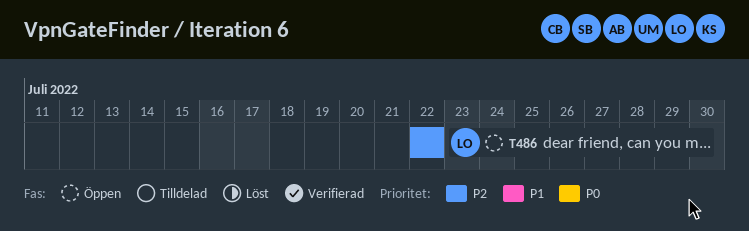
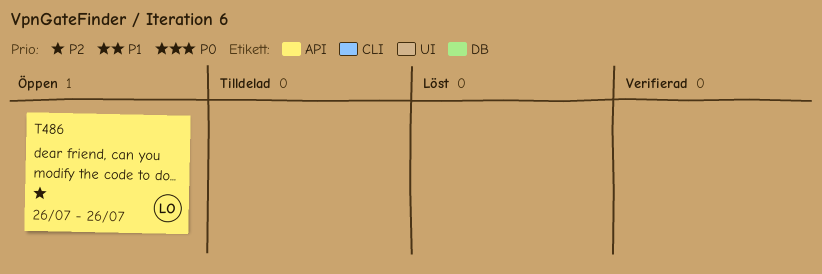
T486, start: Jul 22 -> Jul 26
T486, due: Jul 22 -> Jul 26

